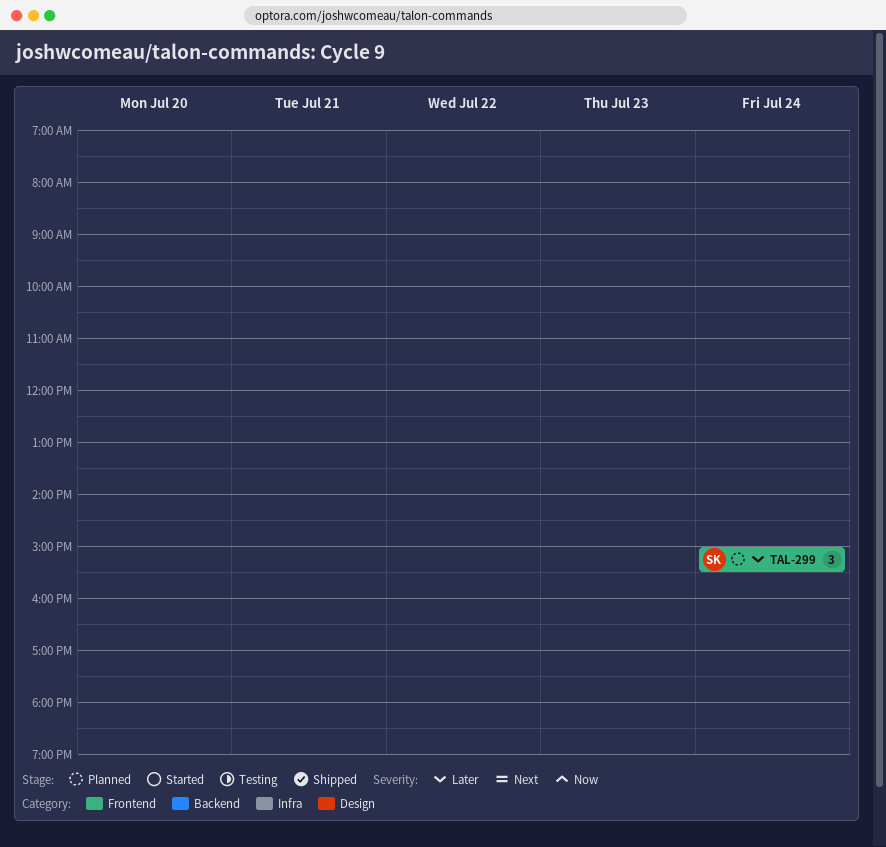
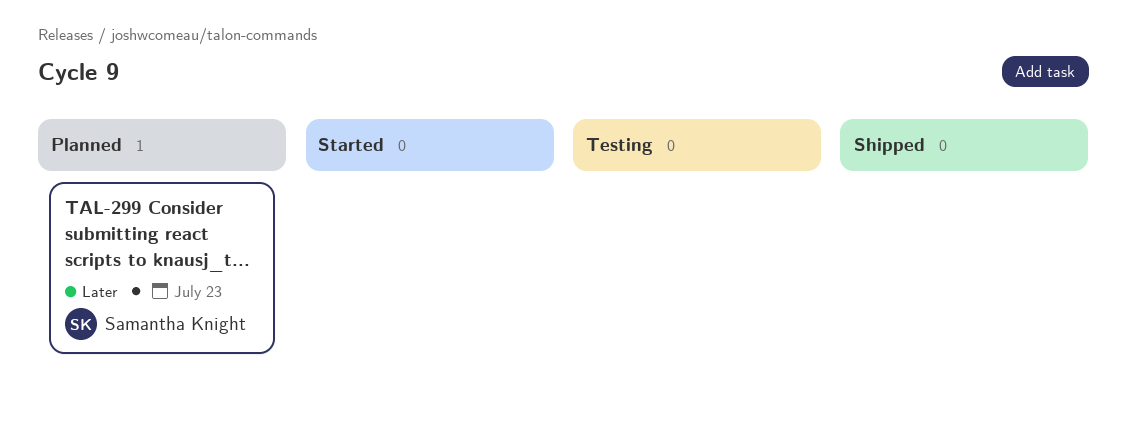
TAL-299, estimate: 3 -> 1
TAL-299, day: Jul 24 -> Jul 23

